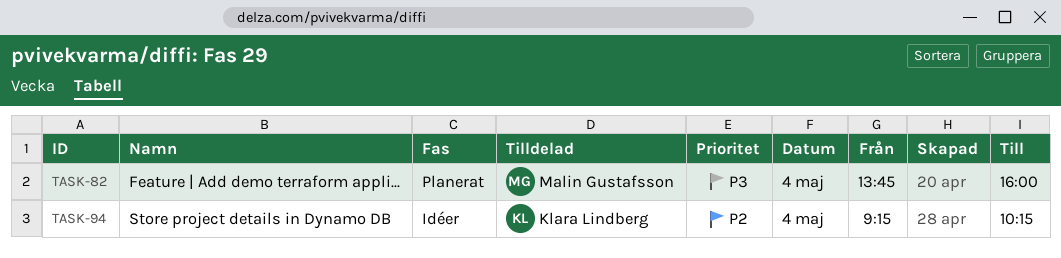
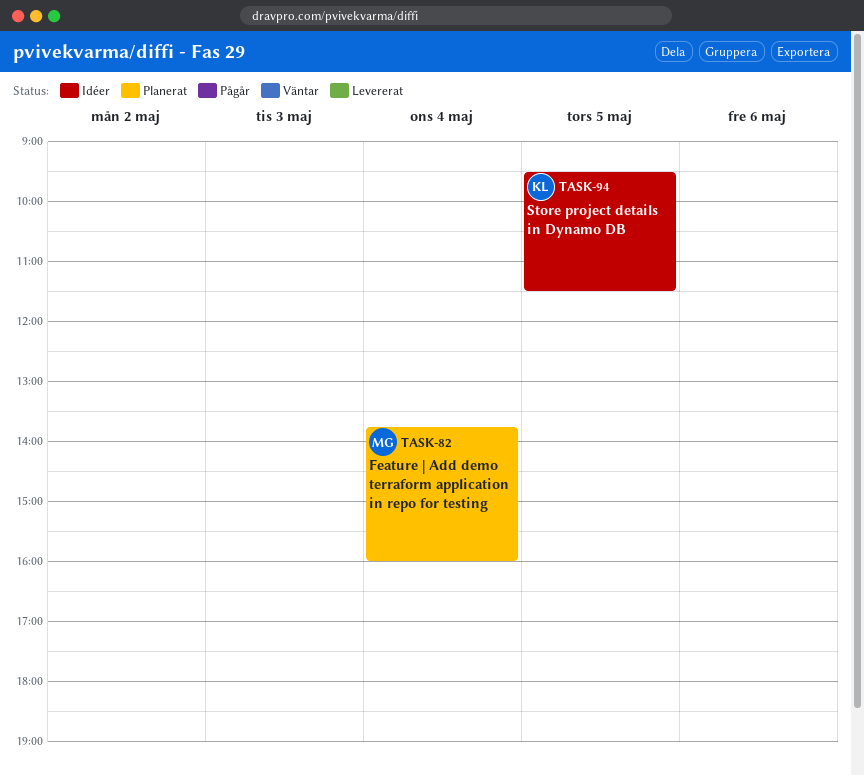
TASK-94, day: May 4 -> May 5
TASK-94, begins: 09:15 -> 09:30
TASK-94, ends: 10:15 -> 11:30

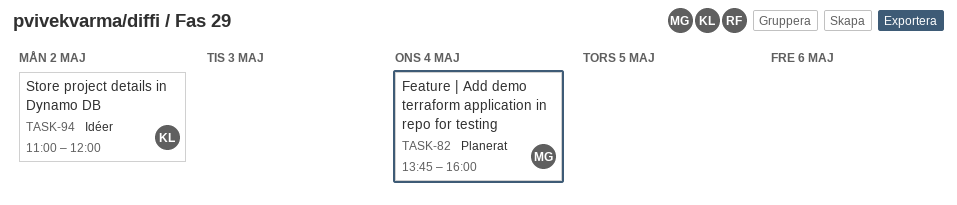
TASK-94, day: May 5 -> May 2
TASK-94, begins: 09:30 -> 11:00
TASK-94, ends: 11:30 -> 12:00

